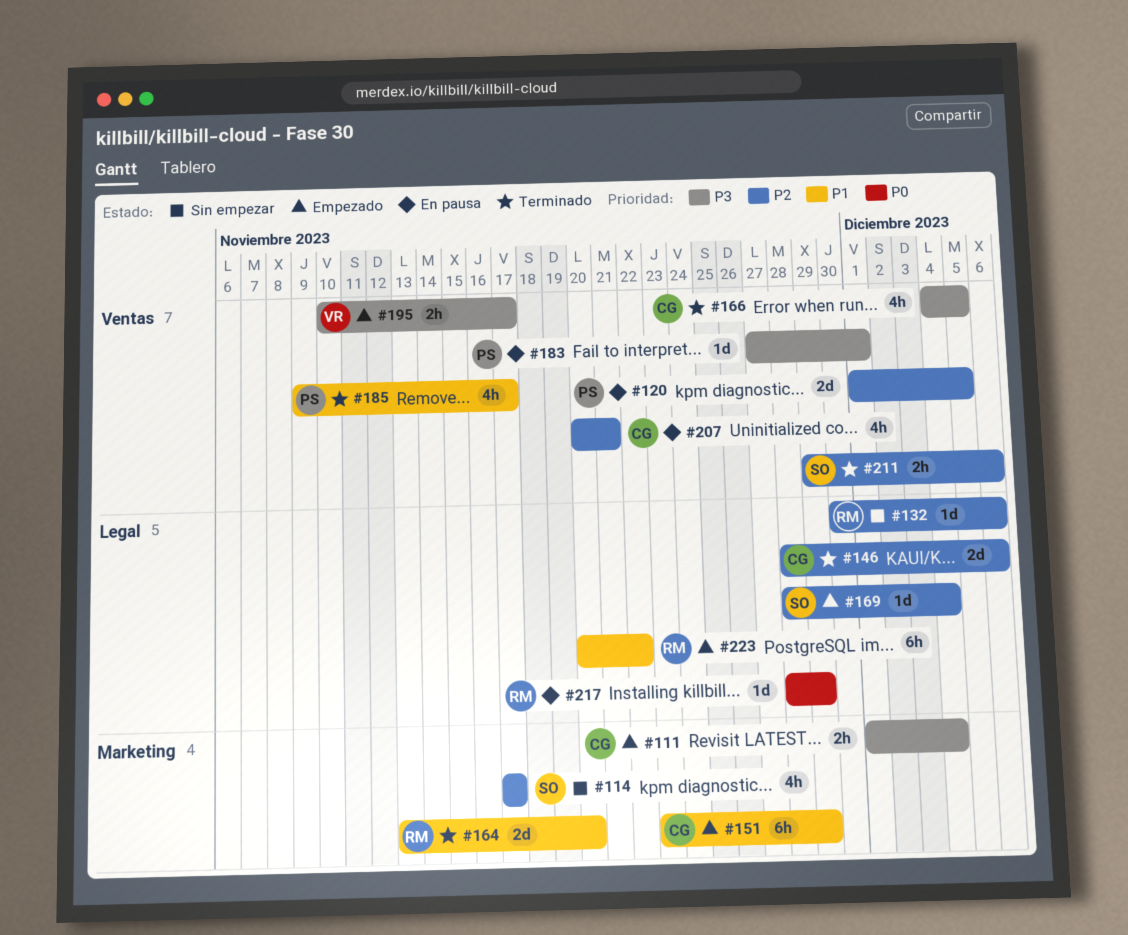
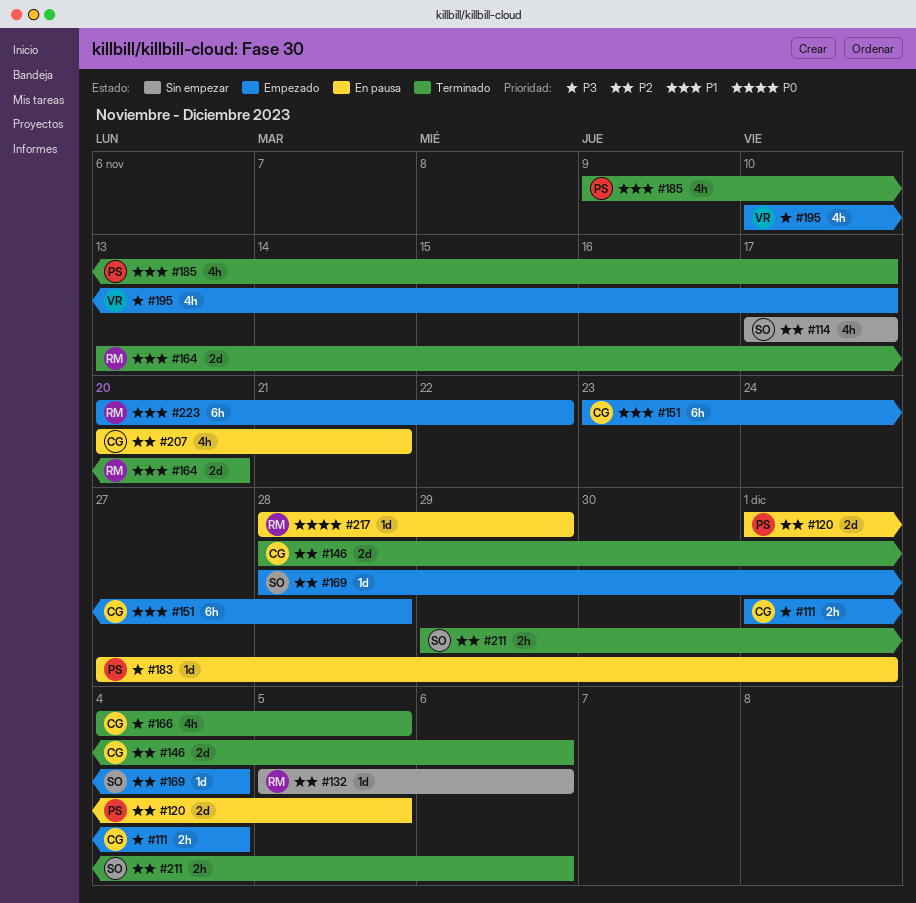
#132, start: Nov 30 -> Dec 5
#151, due: Nov 29 -> Nov 28
#195, estimate: 2h -> 4h

